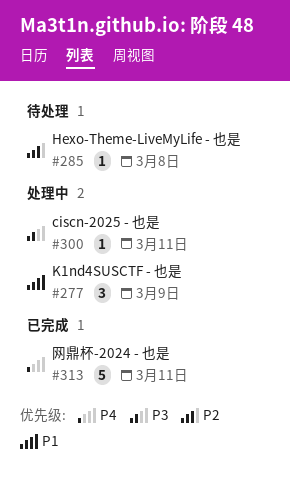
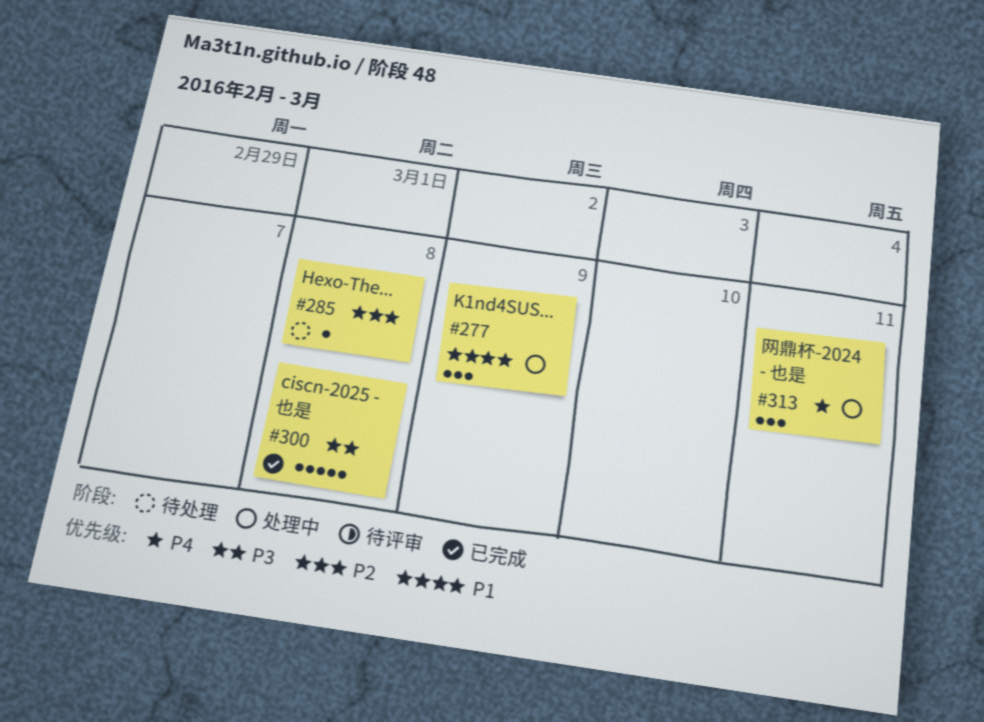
#300, status: 处理中 -> 已完成
#300, estimate: 1 -> 5
#300, due: Mar 11 -> Mar 8
#313, status: 已完成 -> 处理中
#313, estimate: 5 -> 3

